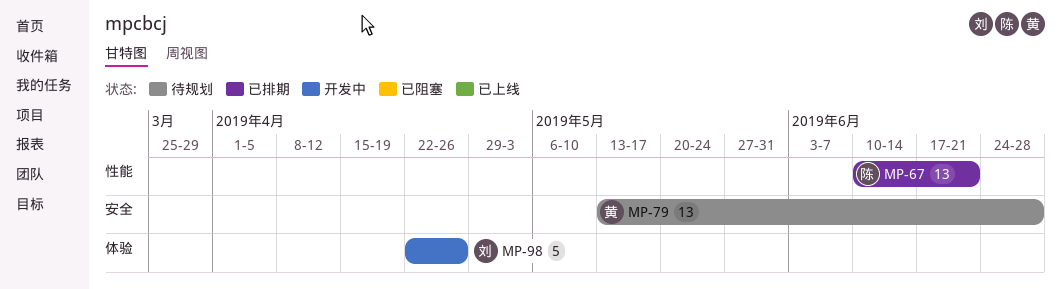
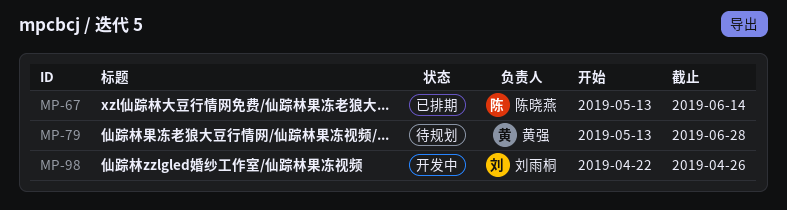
MP-67, start: Jun 10 -> May 13
MP-67, due: Jun 21 -> Jun 14

